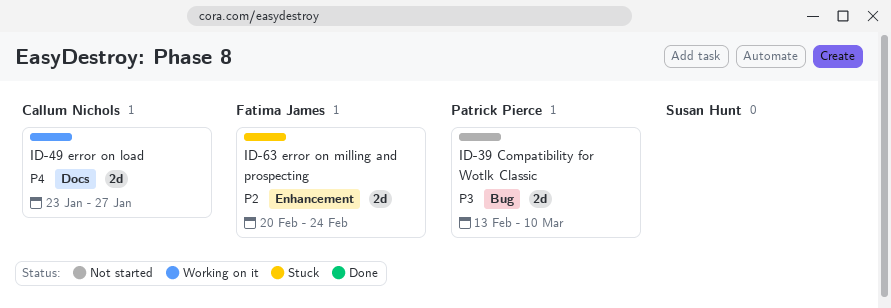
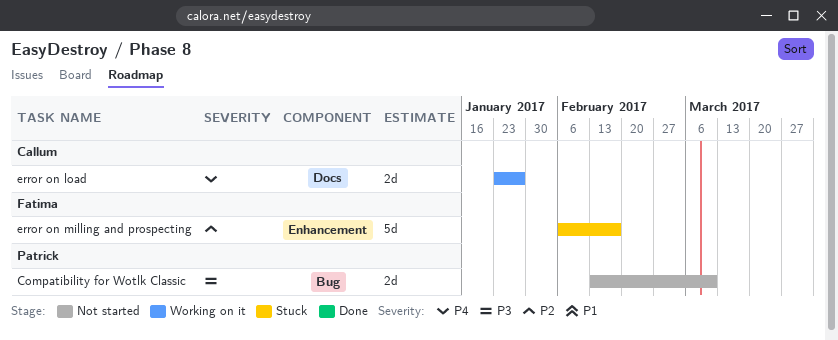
error on milling and prospecting, estimate: 2d -> 5d
error on milling and prospecting, start: Feb 20 -> Feb 6
error on milling and prospecting, due: Feb 24 -> Feb 17

